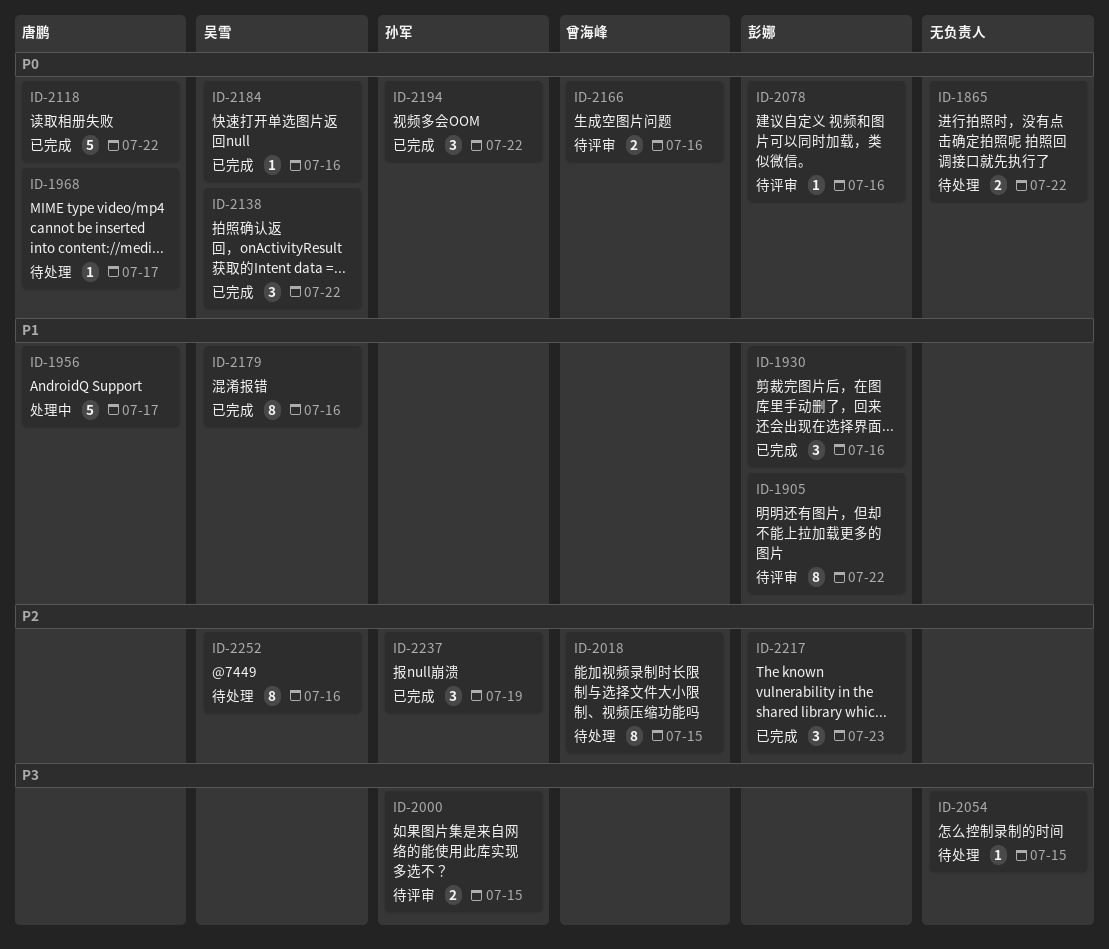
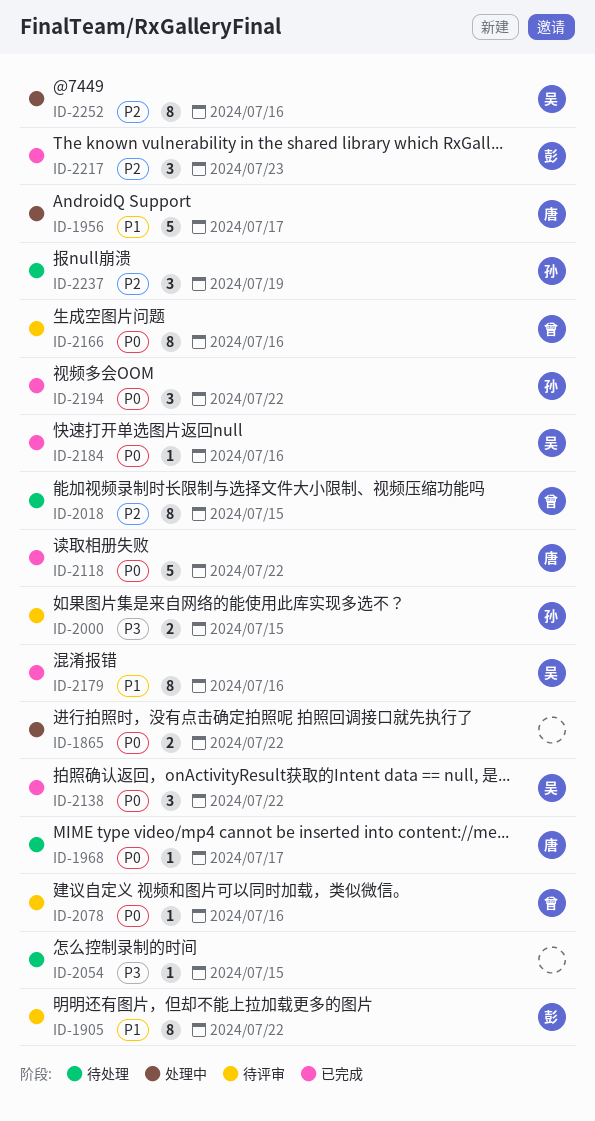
ID-1865, status: 待处理 -> 处理中
ID-1930: present -> none
ID-2078, owner: 彭娜 -> 曾海峰
ID-2166, estimate: 2 -> 8
ID-2237, status: 已完成 -> 待处理
ID-2252, status: 待处理 -> 处理中

